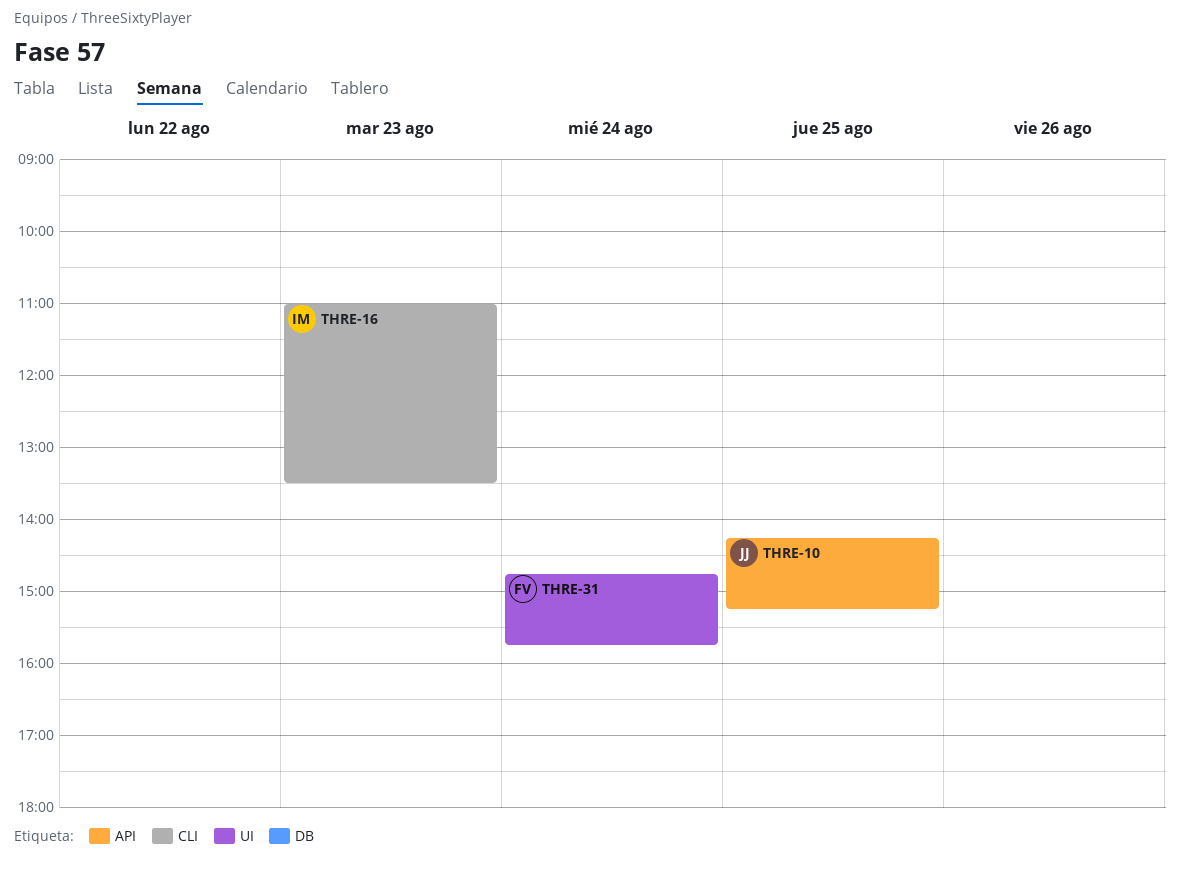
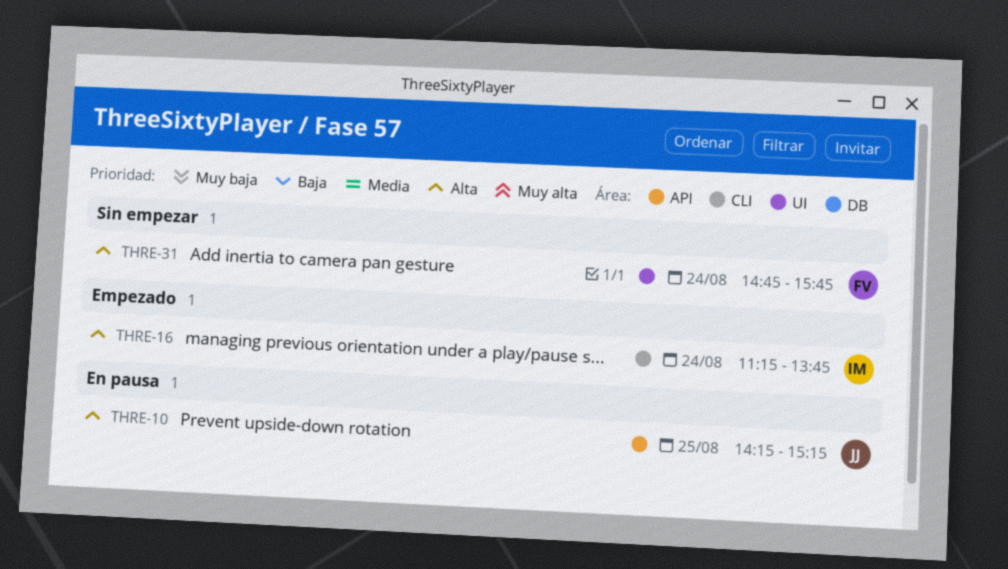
THRE-16, day: Aug 23 -> Aug 24
THRE-16, begins: 11:00 -> 11:15
THRE-16, ends: 13:30 -> 13:45

